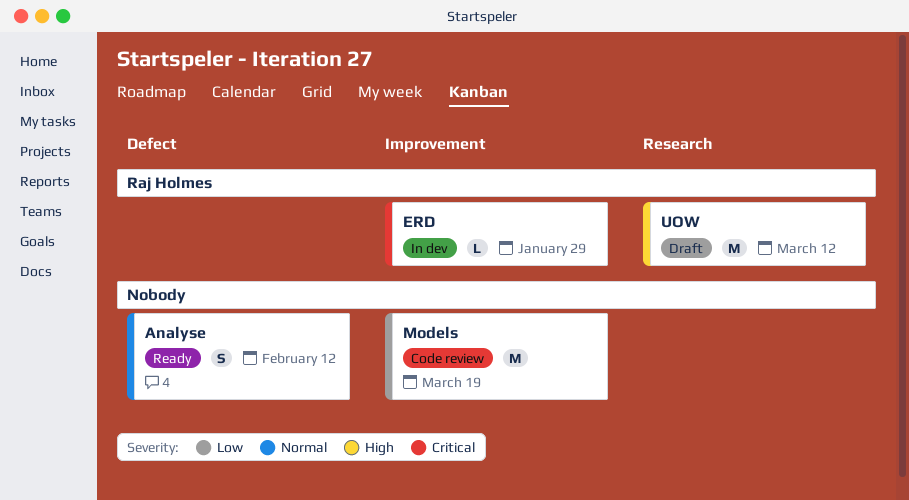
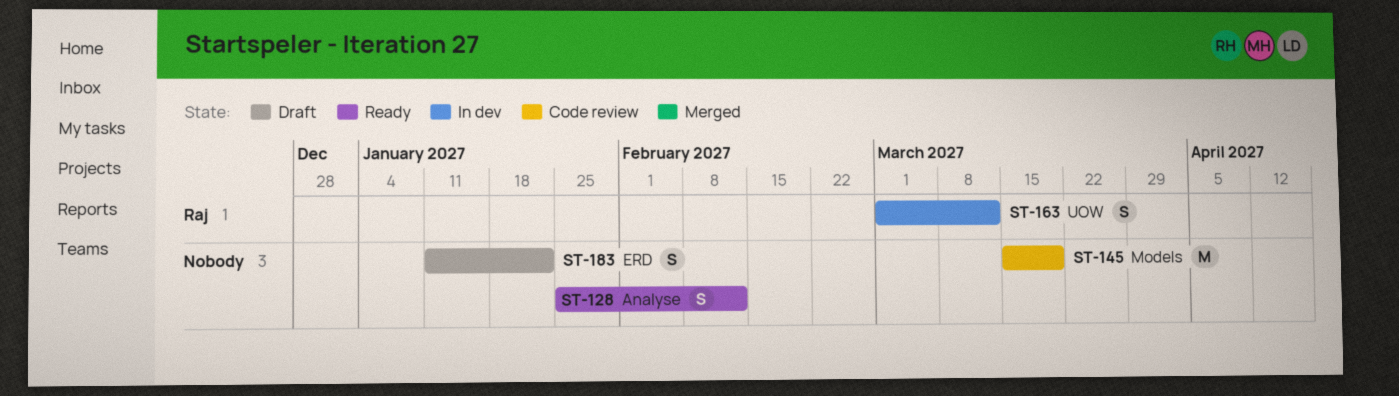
ERD, status: In dev -> Draft
ERD, owner: Raj Holmes -> none
ERD, estimate: L -> S
ERD, due: Jan 29 -> Jan 22
UOW, status: Draft -> In dev
UOW, estimate: M -> S

